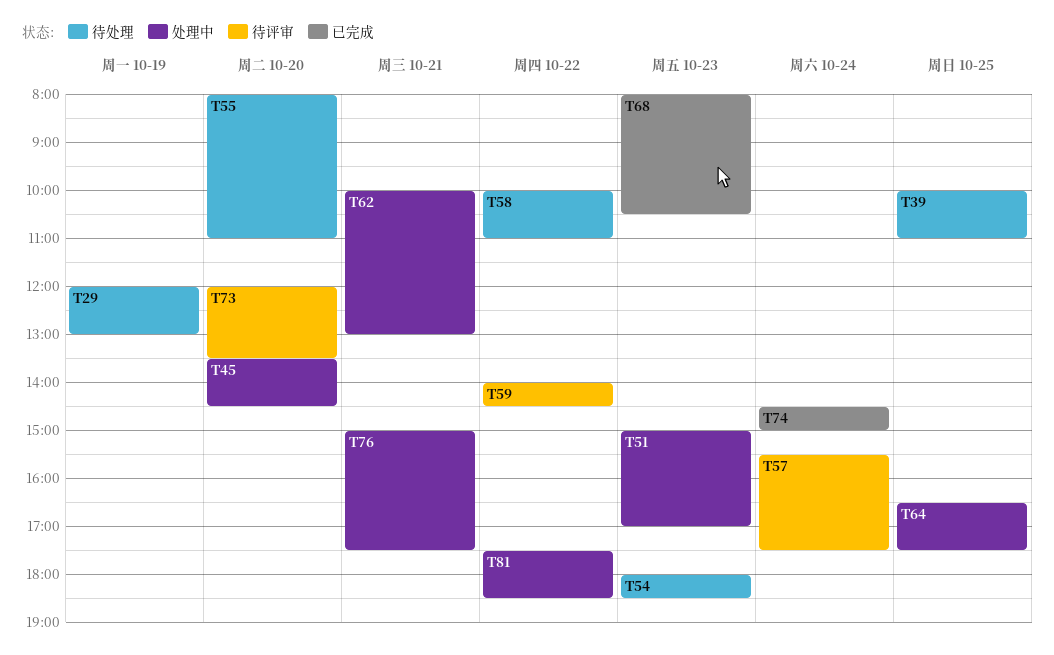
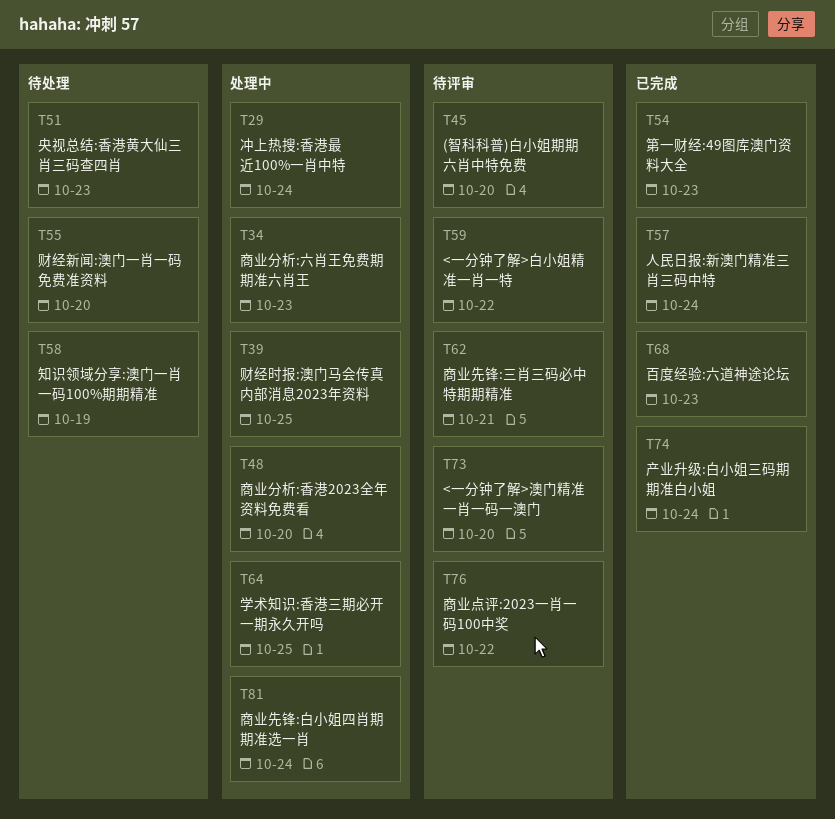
T29, status: 待处理 -> 处理中
T29, day: Oct 19 -> Oct 24
T34: none -> present
T39, status: 待处理 -> 处理中
T45, status: 处理中 -> 待评审
T48: none -> present
T51, status: 处理中 -> 待处理
T54, status: 待处理 -> 已完成
T57, status: 待评审 -> 已完成
T58, day: Oct 22 -> Oct 19
T62, status: 处理中 -> 待评审
T76, status: 处理中 -> 待评审
T76, day: Oct 21 -> Oct 22
T81, day: Oct 22 -> Oct 24

